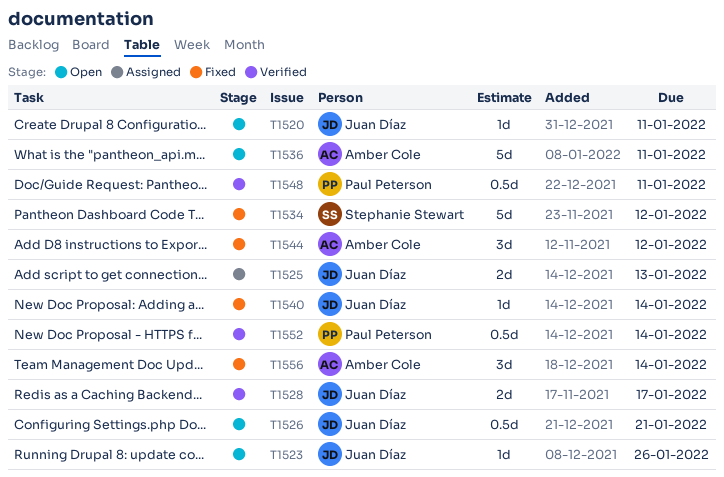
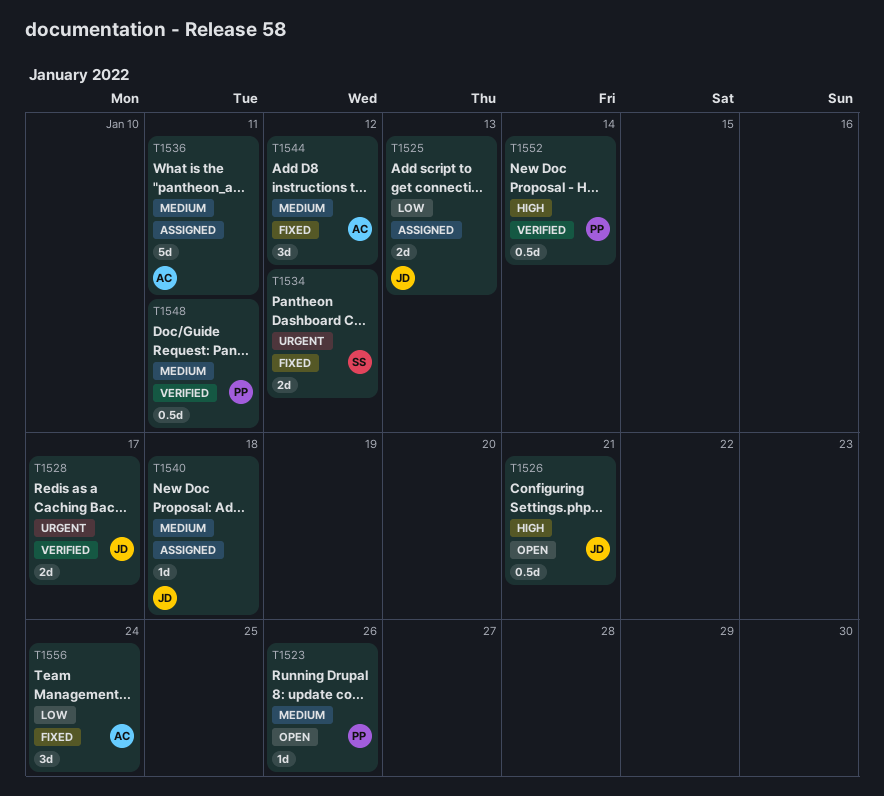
T1520: present -> none
T1523, owner: Juan Díaz -> Paul Peterson
T1534, estimate: 5d -> 2d
T1536, status: Open -> Assigned
T1540, status: Fixed -> Assigned
T1540, due: Jan 14 -> Jan 18
T1556, due: Jan 14 -> Jan 24

